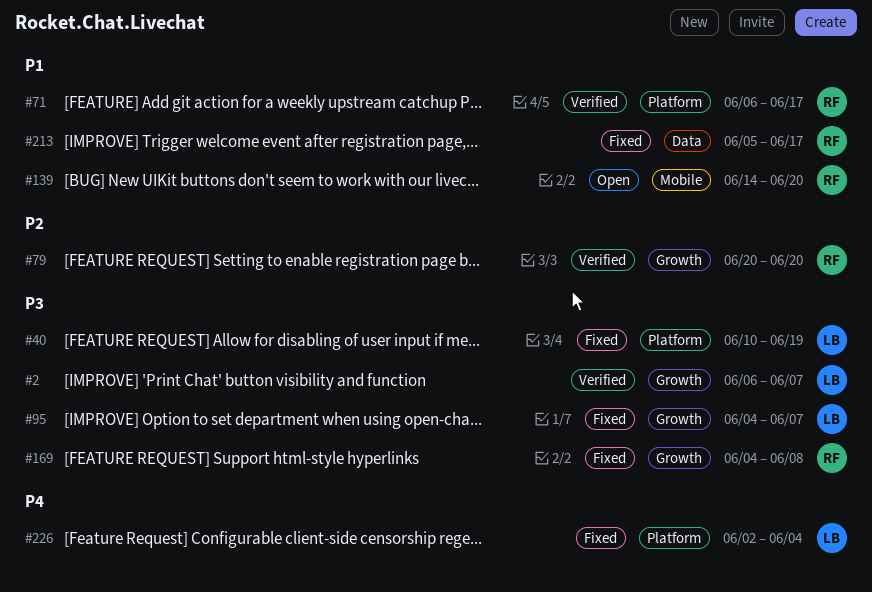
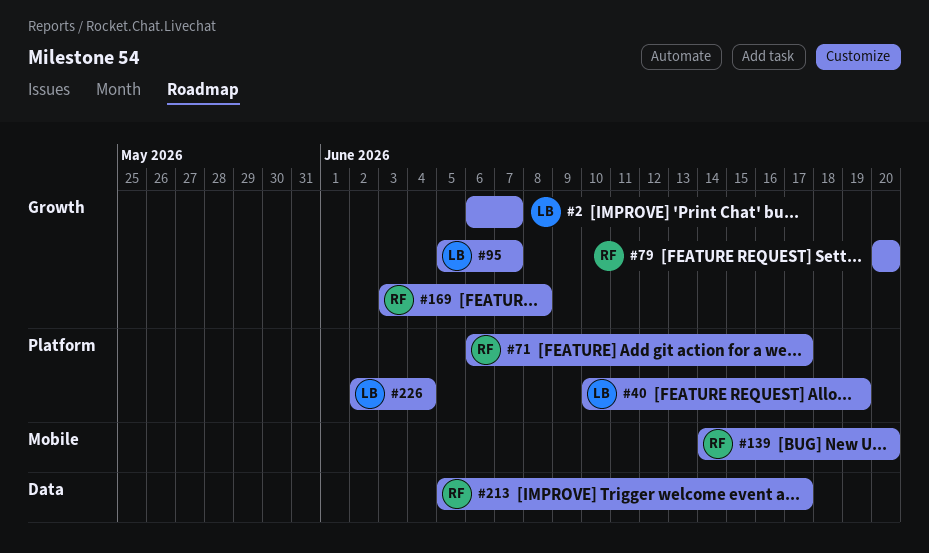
#95, start: Jun 4 -> Jun 5
#169, start: Jun 4 -> Jun 3

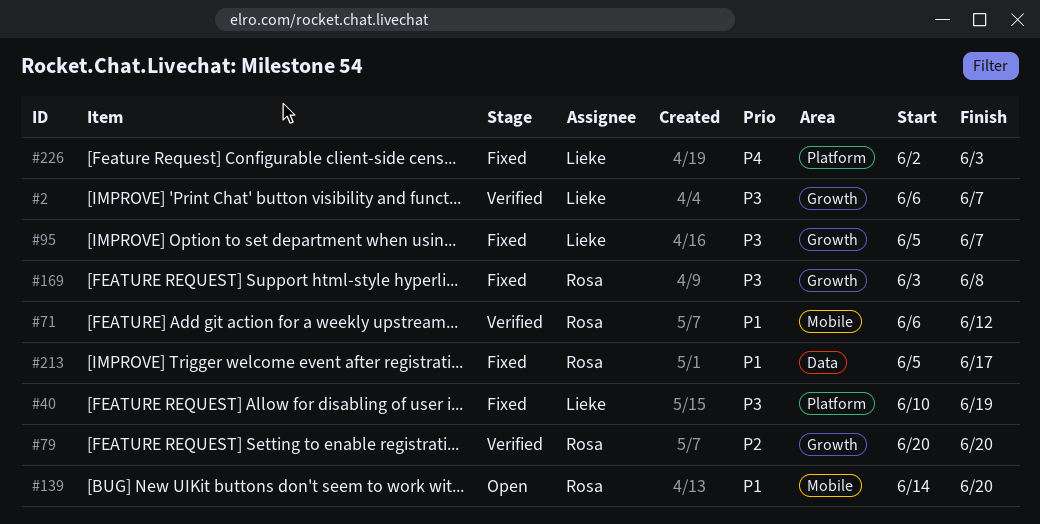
#71, label: Platform -> Mobile
#71, due: Jun 17 -> Jun 12
#226, due: Jun 4 -> Jun 3

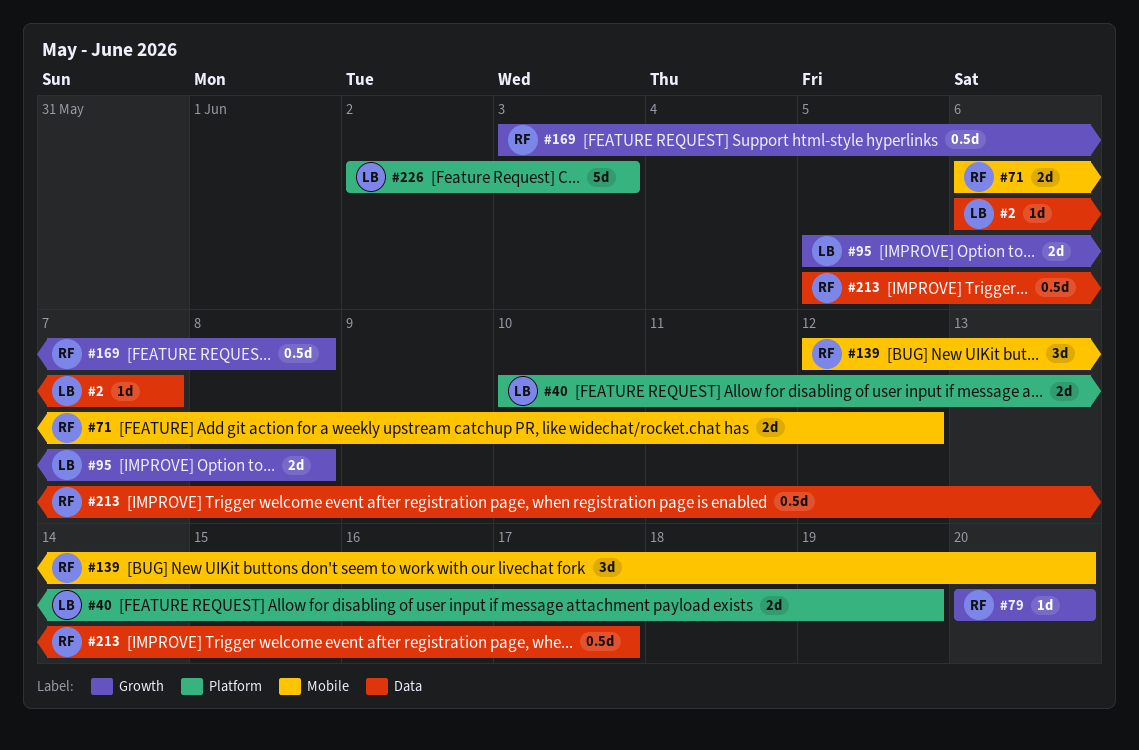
#2, label: Growth -> Data
#95, due: Jun 7 -> Jun 8
#139, start: Jun 14 -> Jun 12

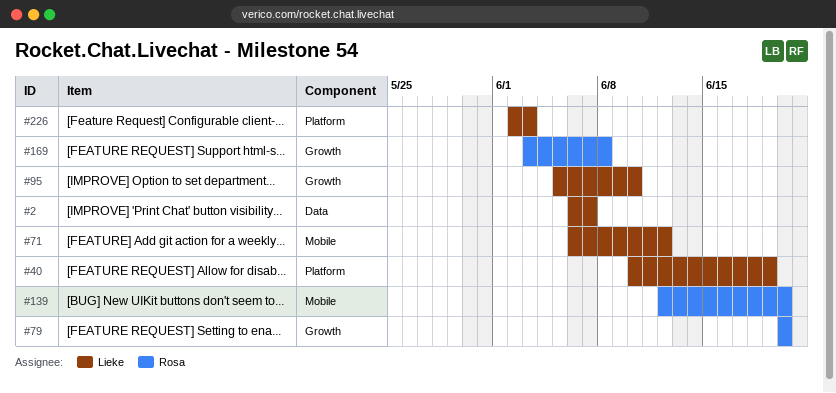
#71, owner: Rosa -> Lieke
#95, due: Jun 8 -> Jun 10
#213: present -> none

